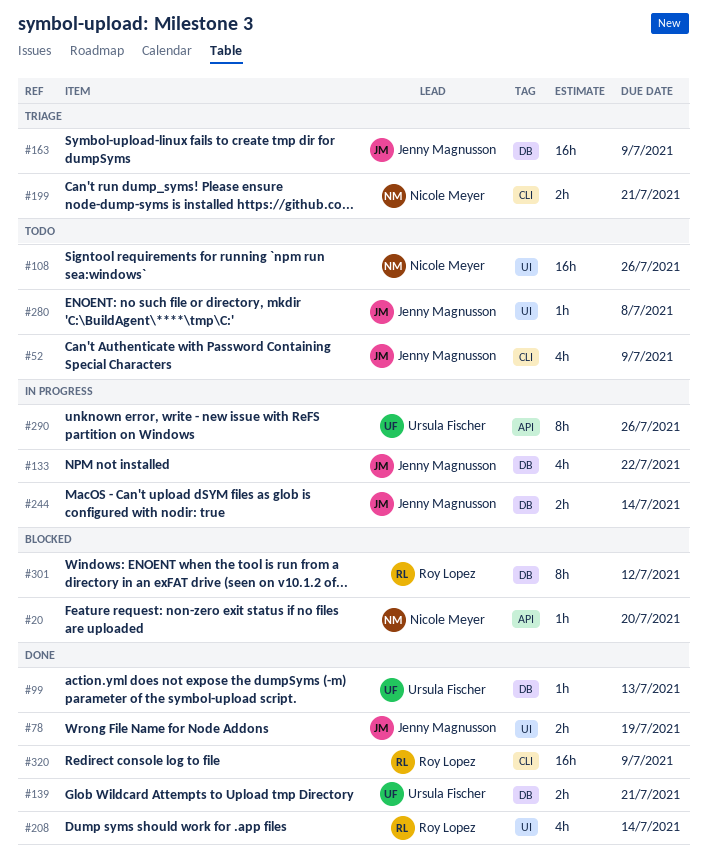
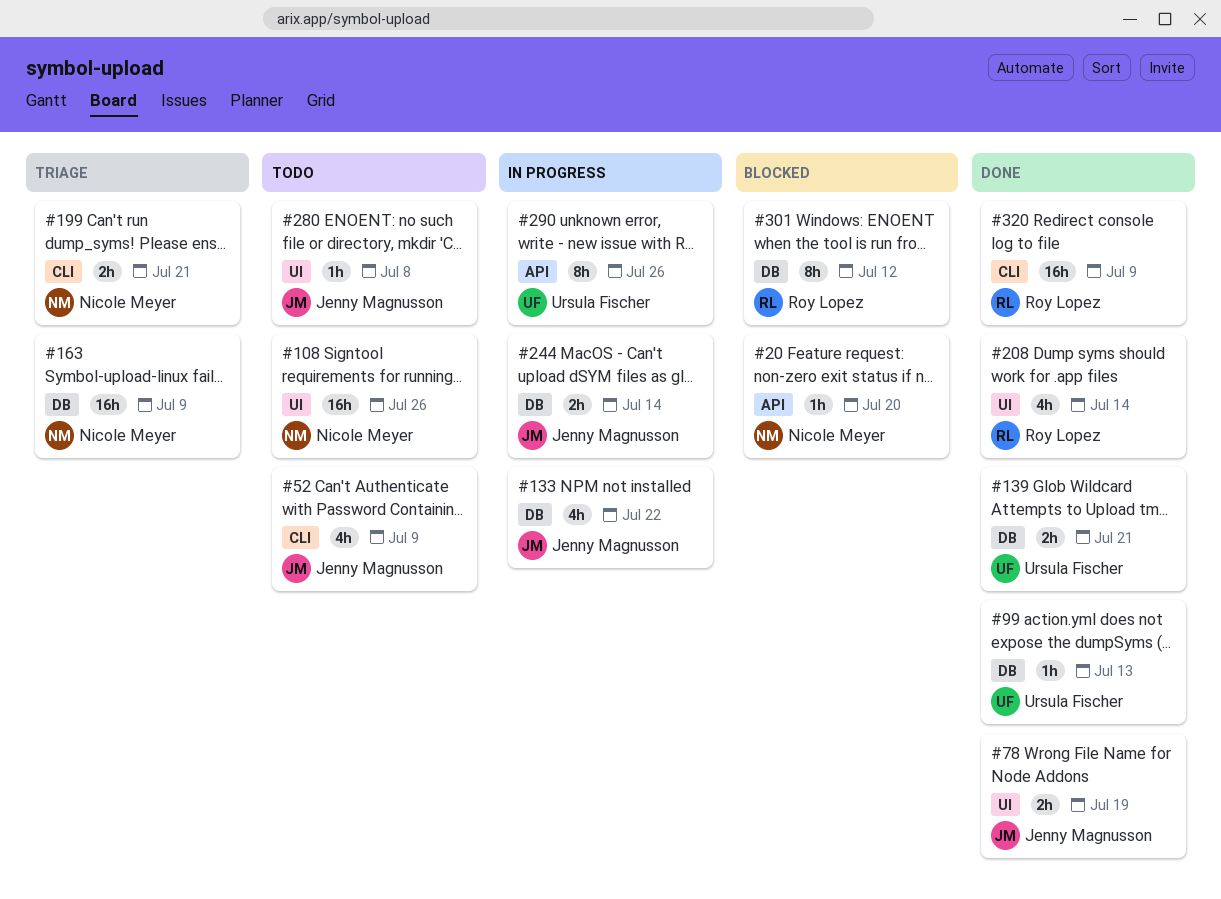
#163, owner: Jenny Magnusson -> Nicole Meyer

